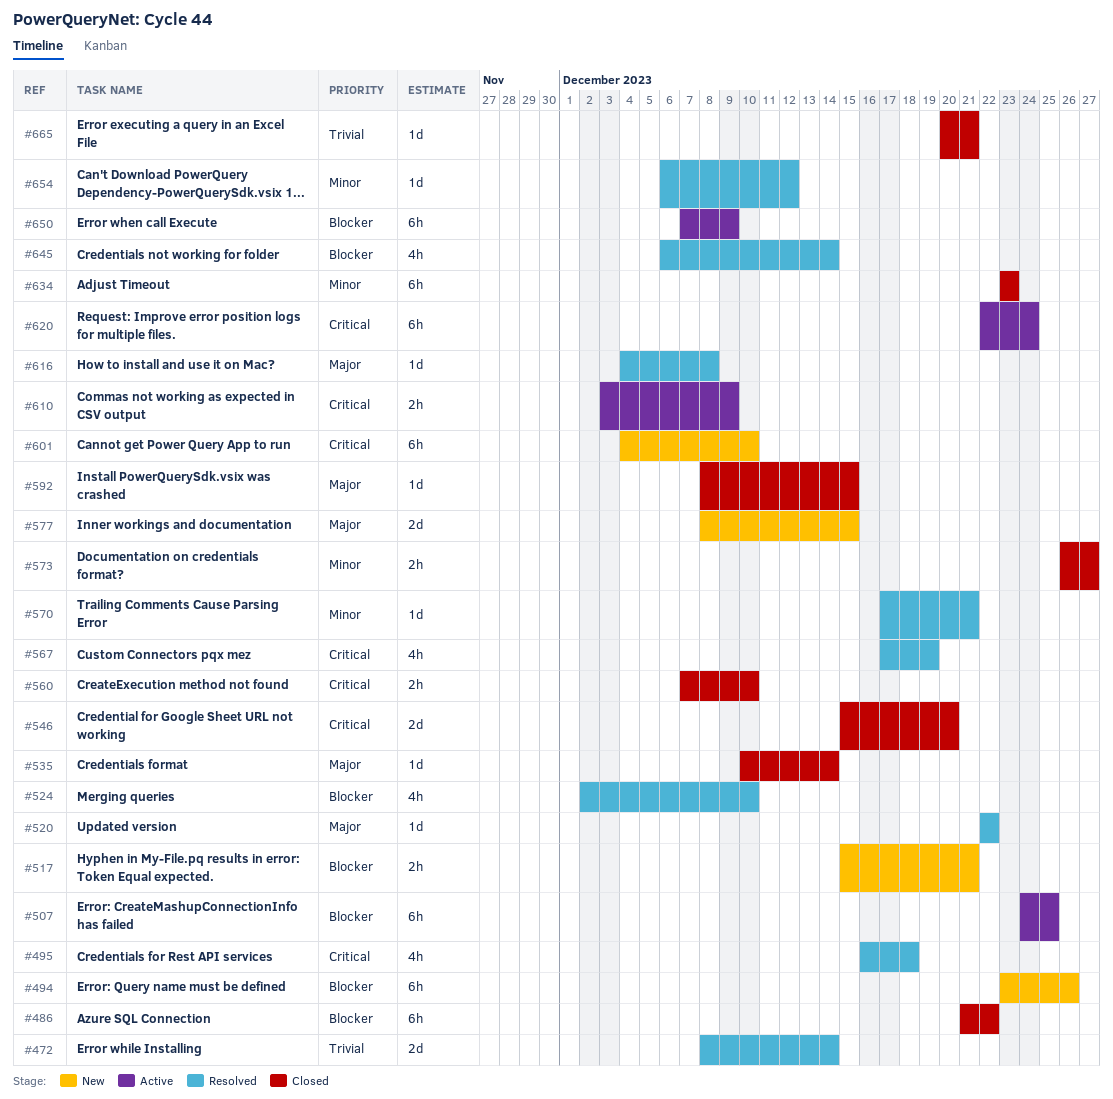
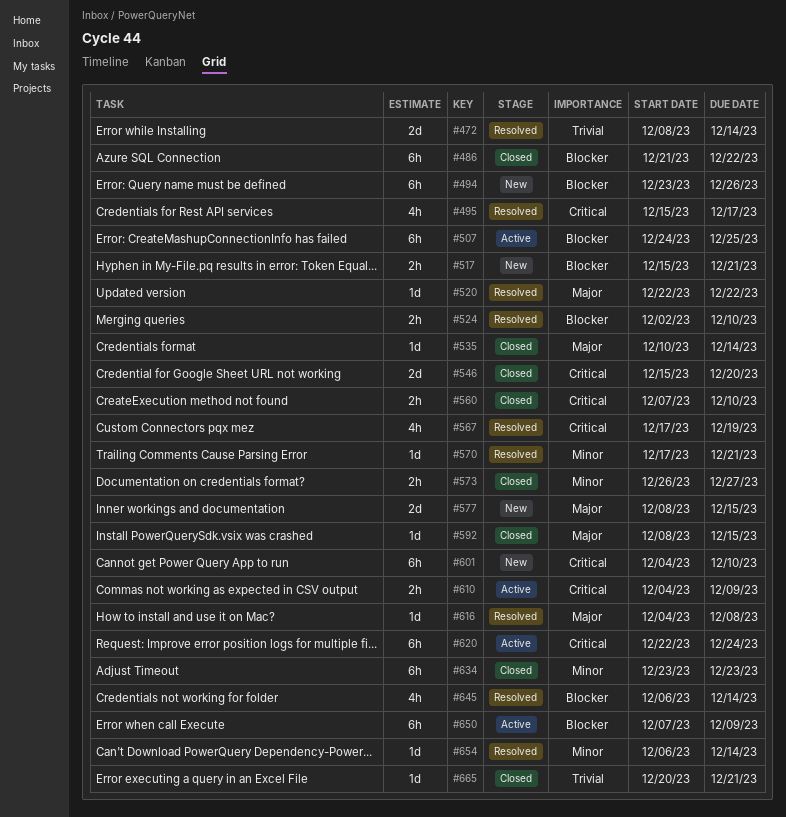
#495, start: Dec 16 -> Dec 15
#495, due: Dec 18 -> Dec 17
#524, estimate: 4h -> 2h
#610, start: Dec 3 -> Dec 4
#654, due: Dec 12 -> Dec 14

